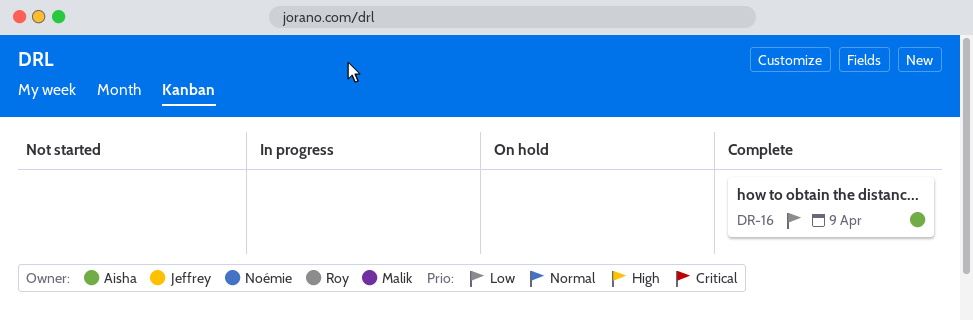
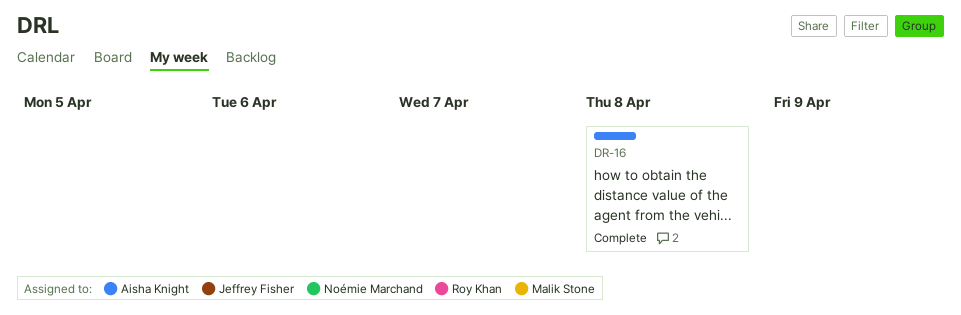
DR-16, due: Apr 9 -> Apr 8

